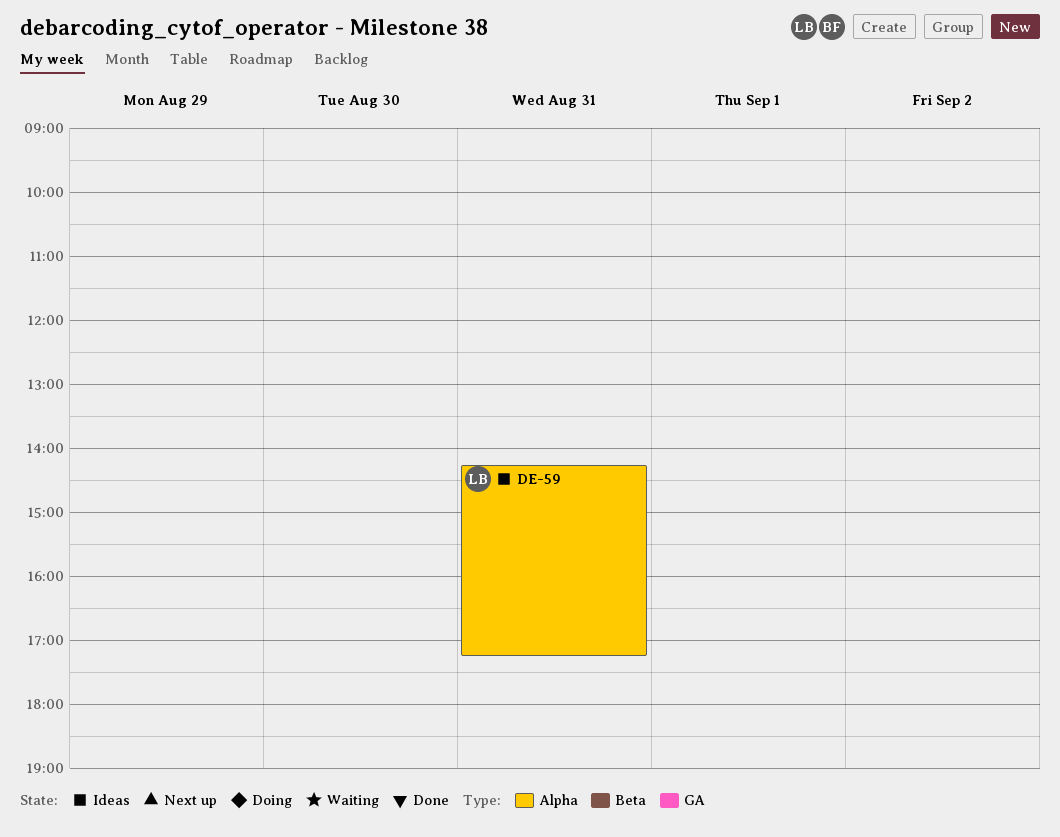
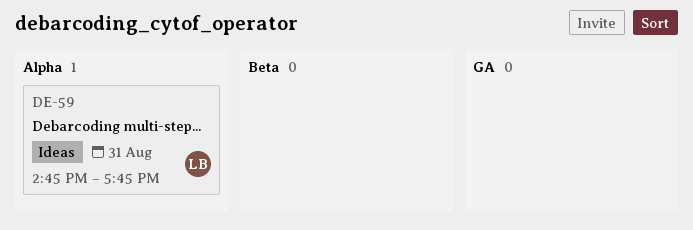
DE-59, begins: 14:15 -> 14:45
DE-59, ends: 17:15 -> 17:45

